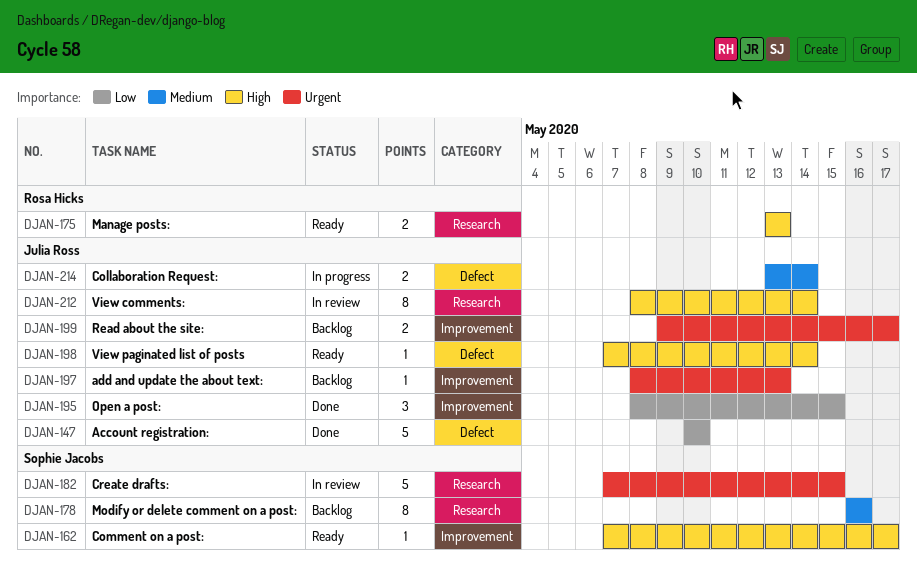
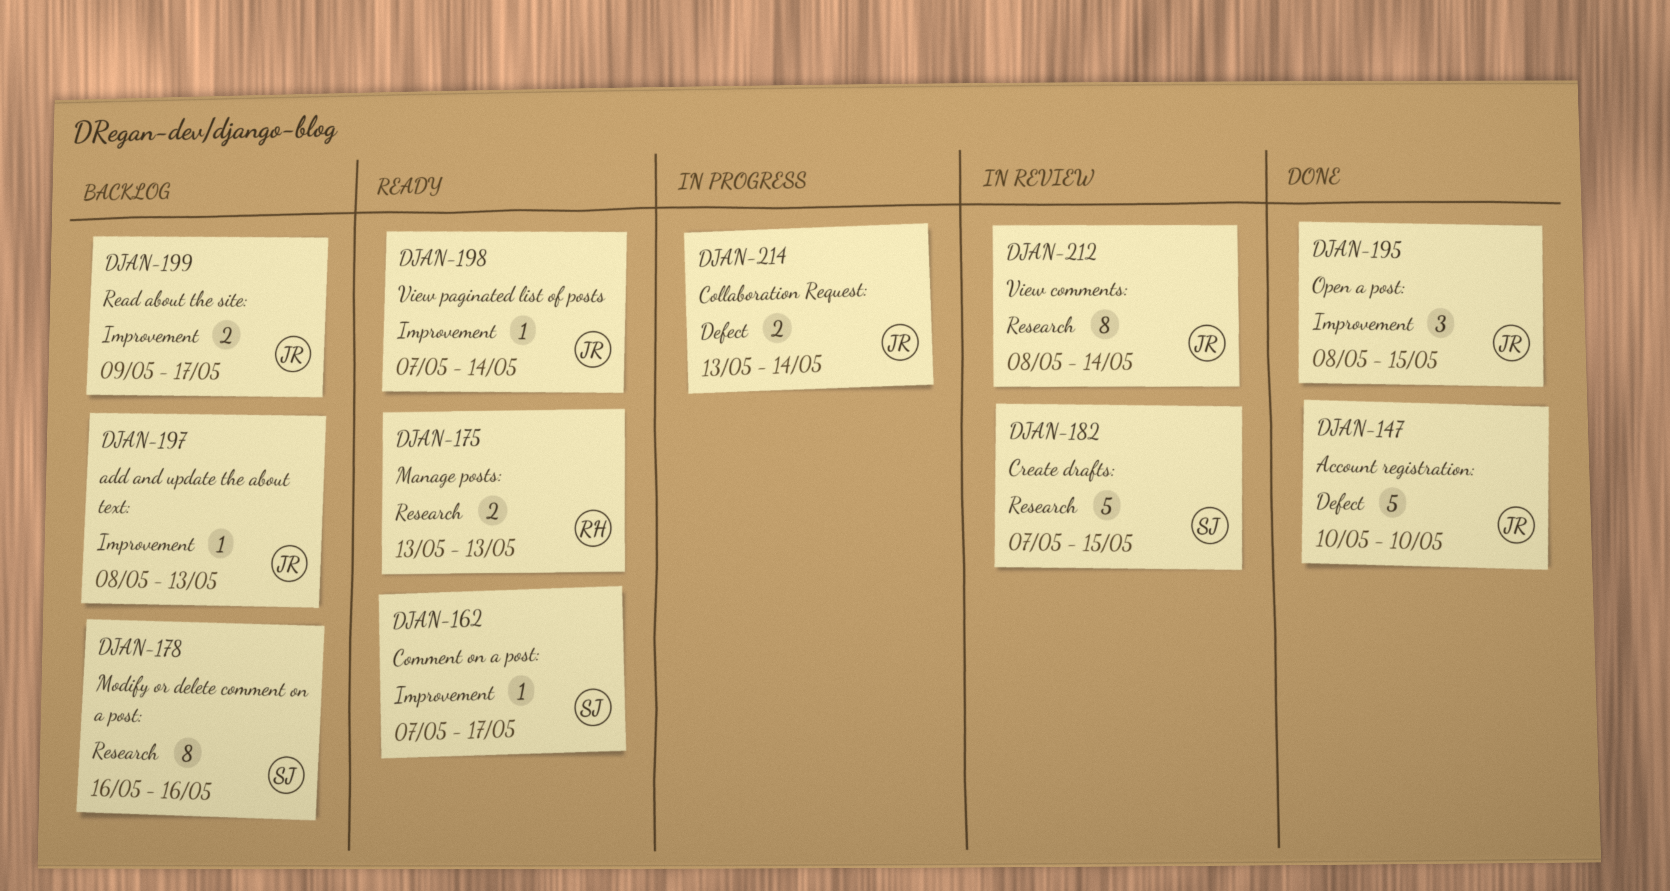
DJAN-198, label: Defect -> Improvement

